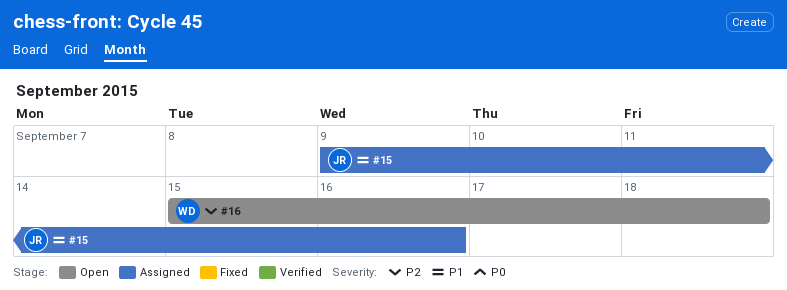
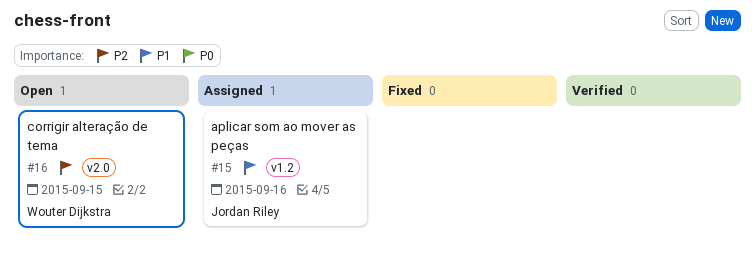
#16, due: Sep 18 -> Sep 15

